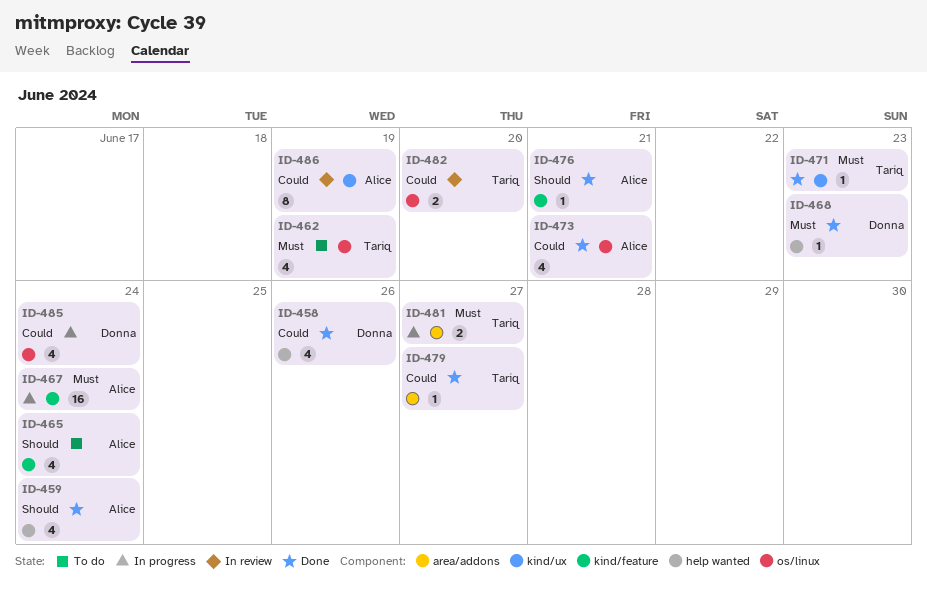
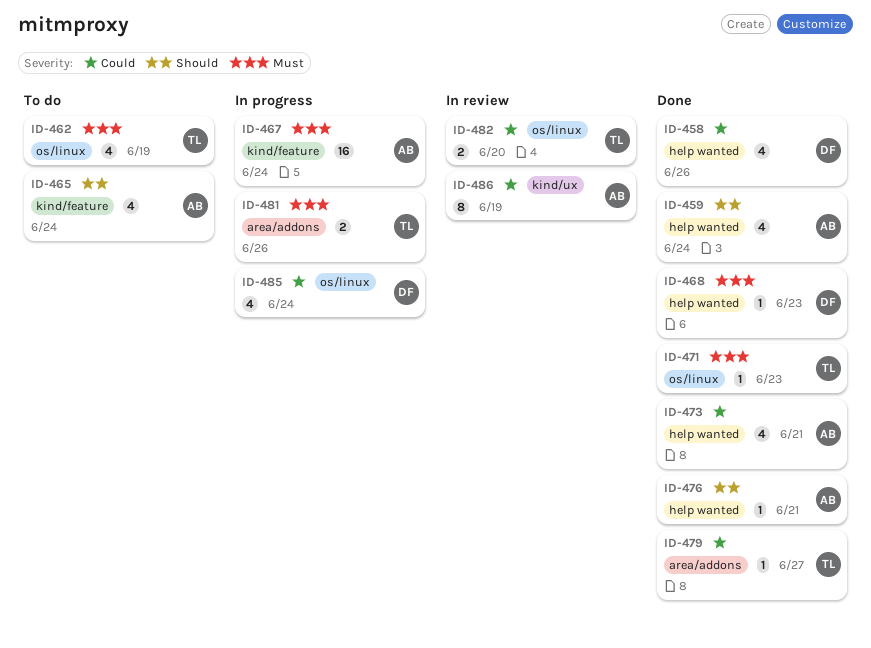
ID-471, label: kind/ux -> os/linux
ID-473, label: os/linux -> help wanted
ID-476, label: kind/feature -> help wanted
ID-481, due: Jun 27 -> Jun 26

